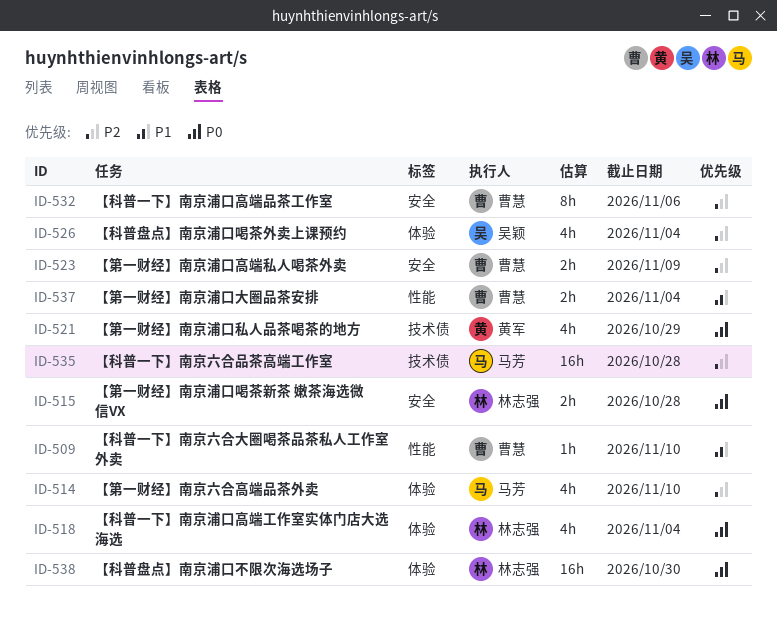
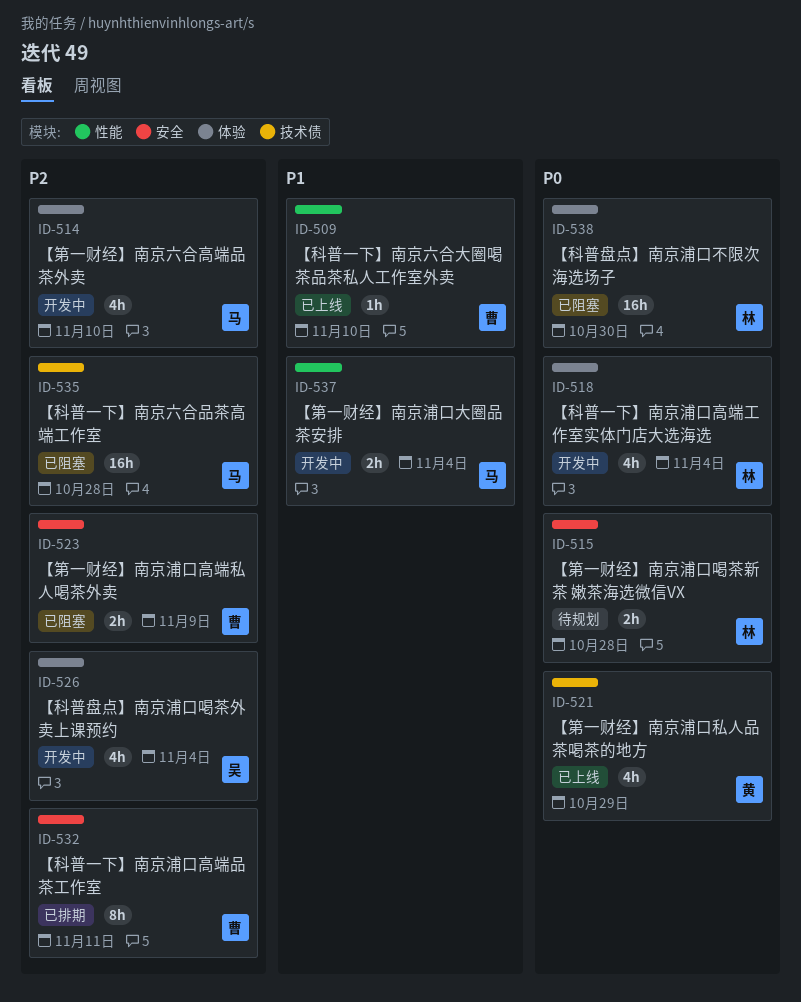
ID-532, due: Nov 6 -> Nov 11
ID-537, owner: 曹慧 -> 马芳

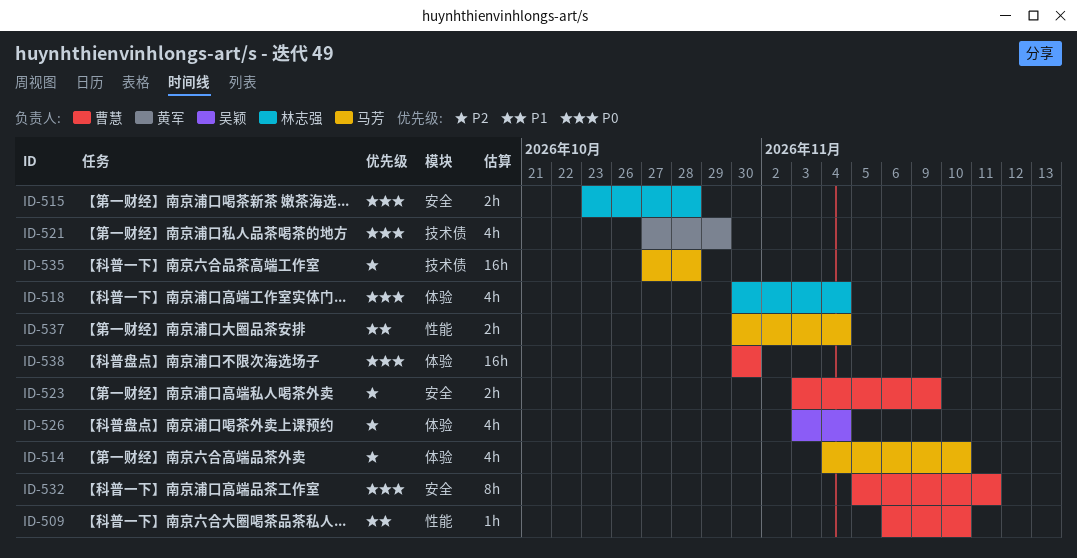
ID-532, priority: P2 -> P0
ID-538, owner: 林志强 -> 曹慧

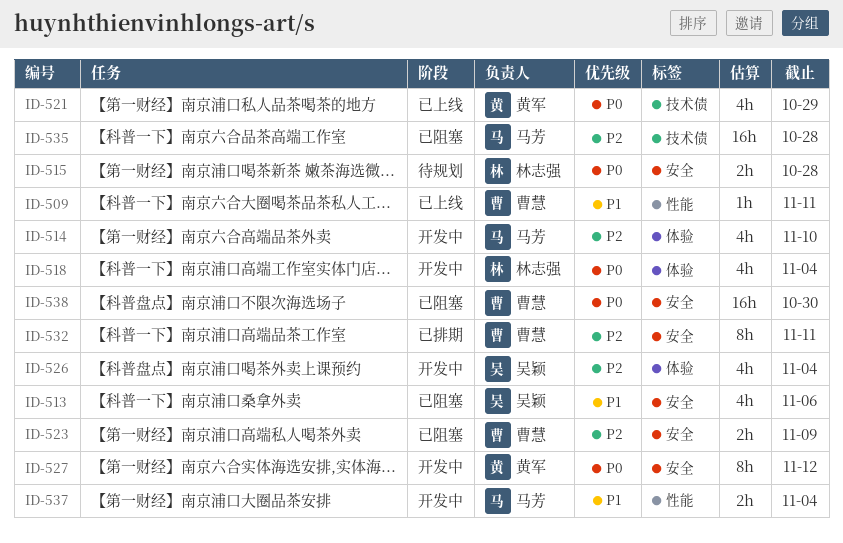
ID-509, due: Nov 10 -> Nov 11
ID-513: none -> present
ID-527: none -> present
ID-532, priority: P0 -> P2
ID-538, label: 体验 -> 安全

